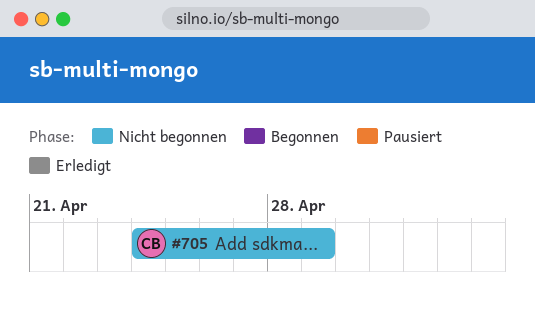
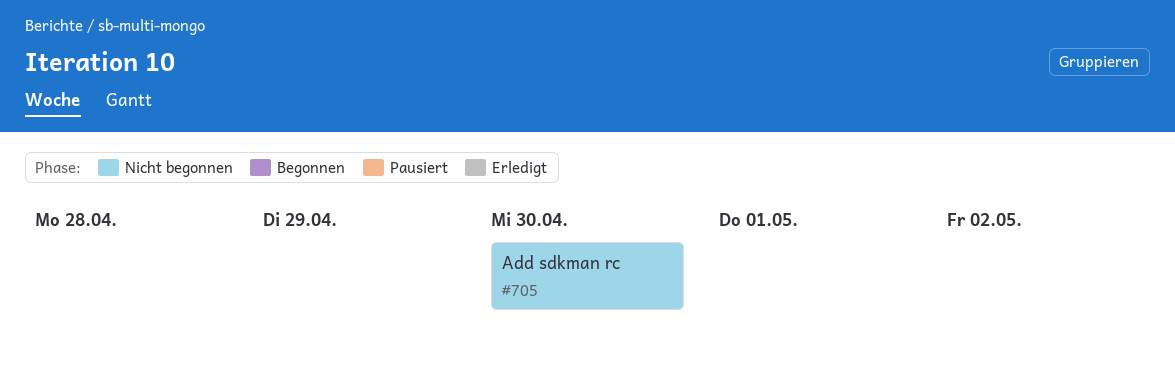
#705, due: Apr 29 -> Apr 30

